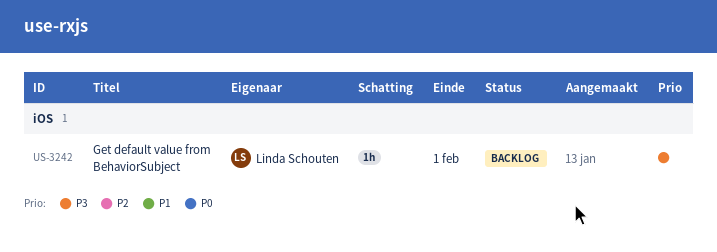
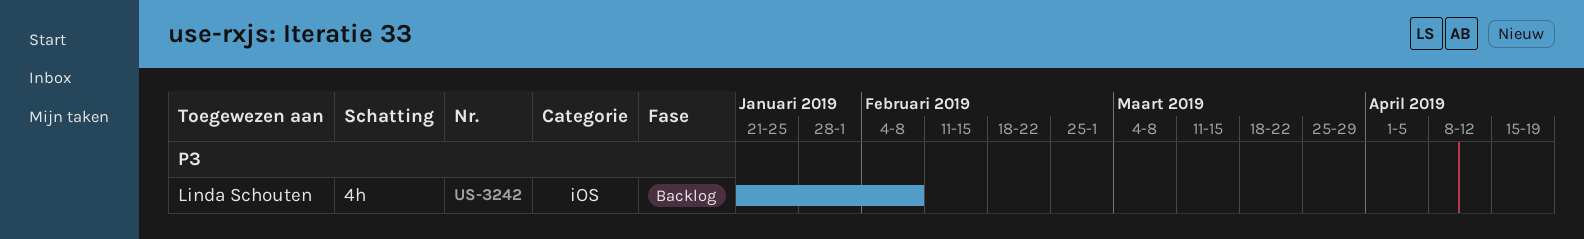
US-3242, estimate: 1h -> 4h
US-3242, due: Feb 1 -> Feb 8

